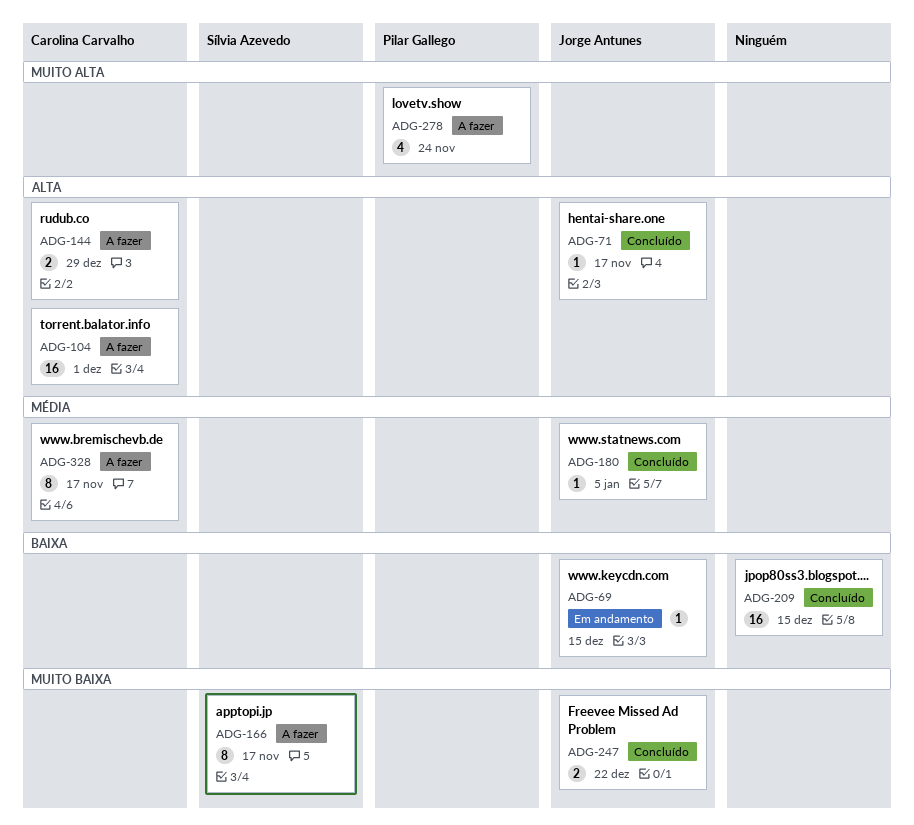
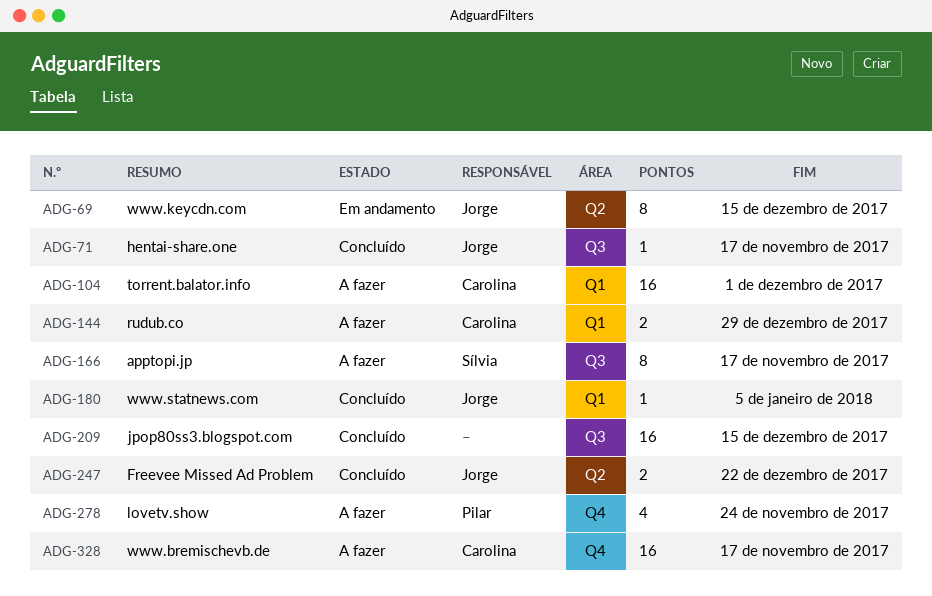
ADG-69, estimate: 1 -> 8
ADG-328, estimate: 8 -> 16

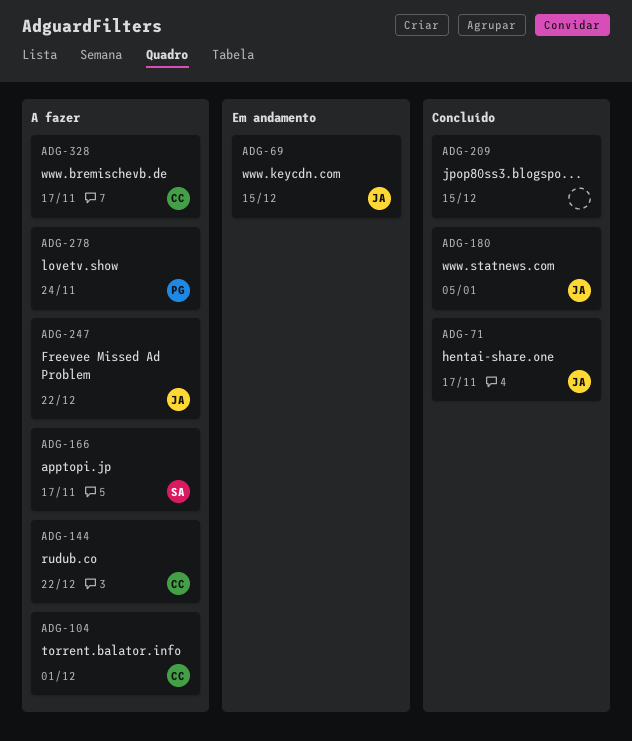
ADG-144, due: Dec 29 -> Dec 22
ADG-247, status: Concluído -> A fazer

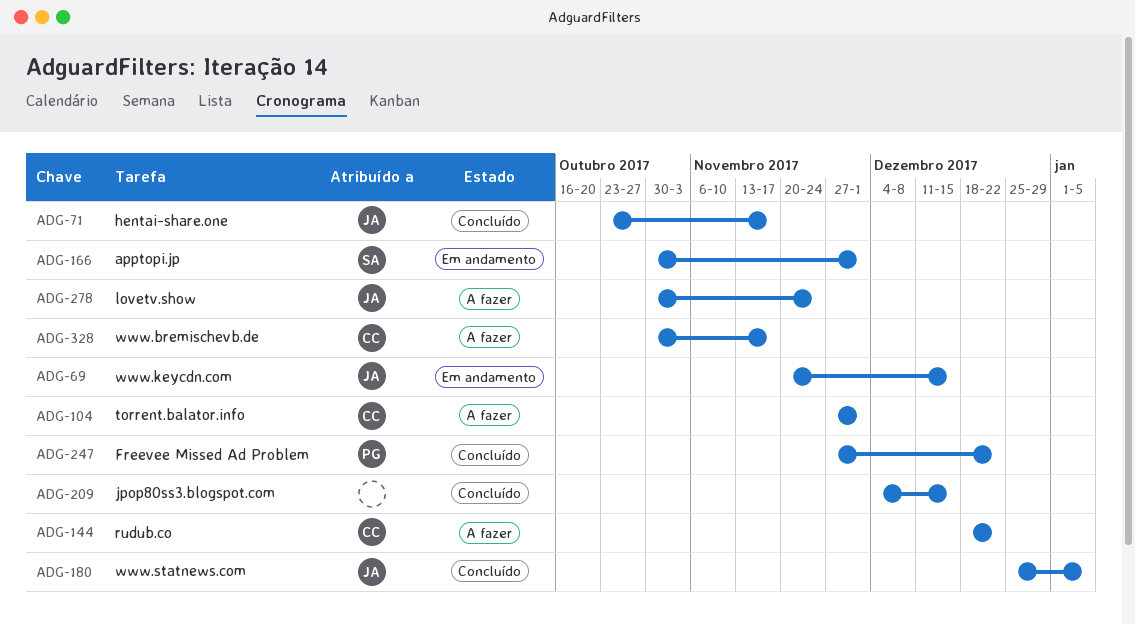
ADG-166, status: A fazer -> Em andamento
ADG-166, due: Nov 17 -> Dec 1
ADG-247, status: A fazer -> Concluído
ADG-247, owner: JA -> PG
ADG-278, owner: PG -> JA

